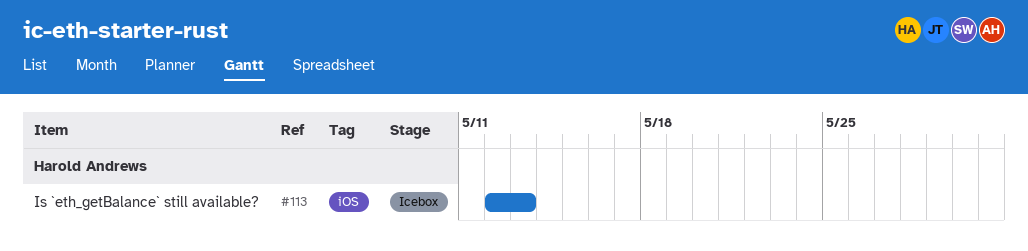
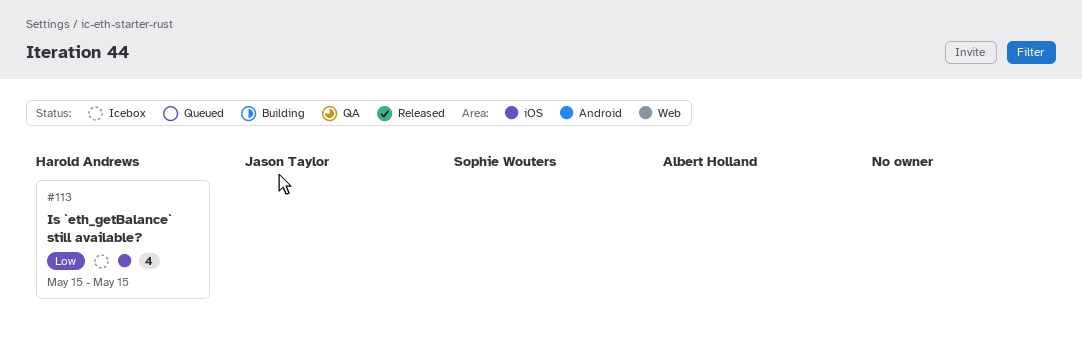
#113, start: May 12 -> May 15
#113, due: May 13 -> May 15

